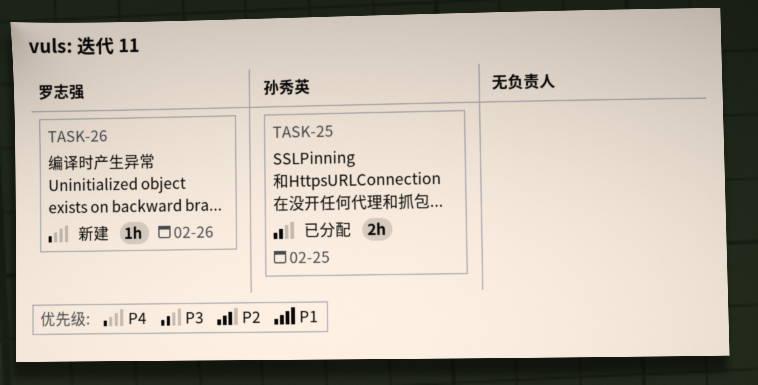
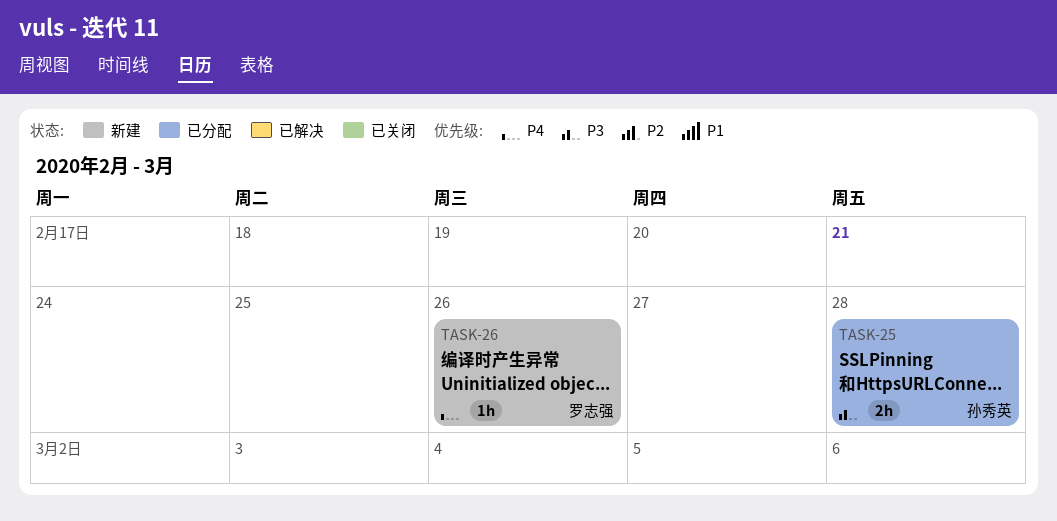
TASK-25, due: Feb 25 -> Feb 28

